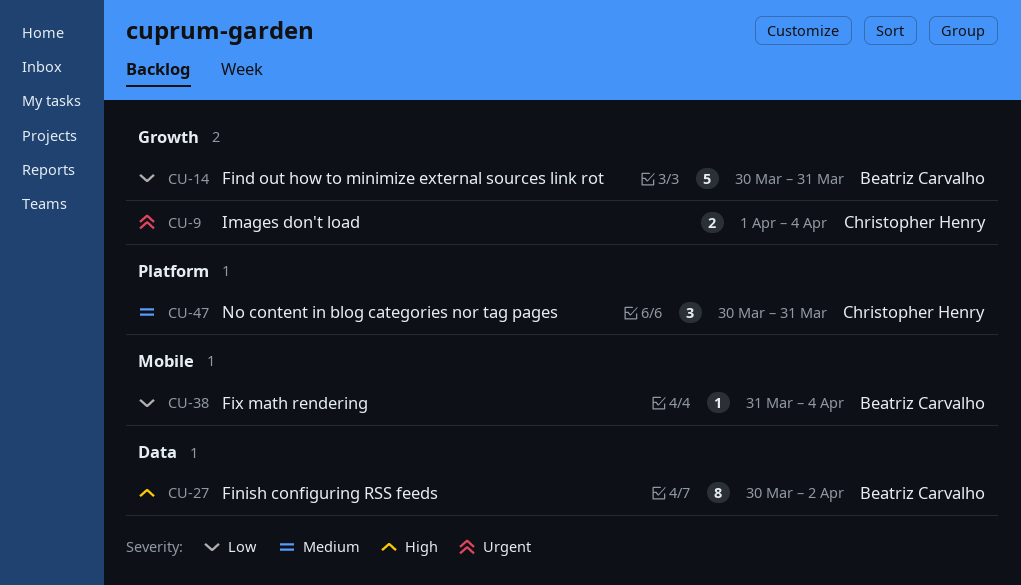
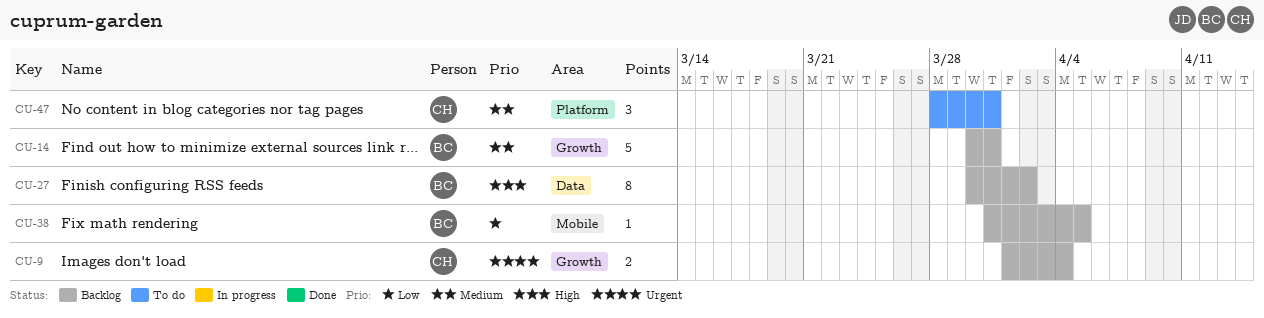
CU-14, priority: Low -> Medium
CU-38, due: Apr 4 -> Apr 5
CU-47, start: Mar 30 -> Mar 28

